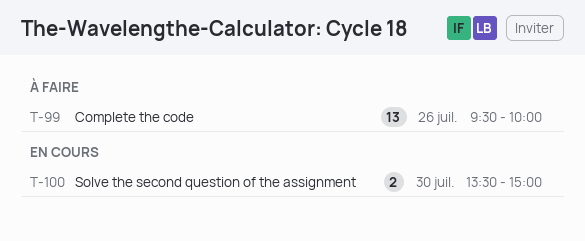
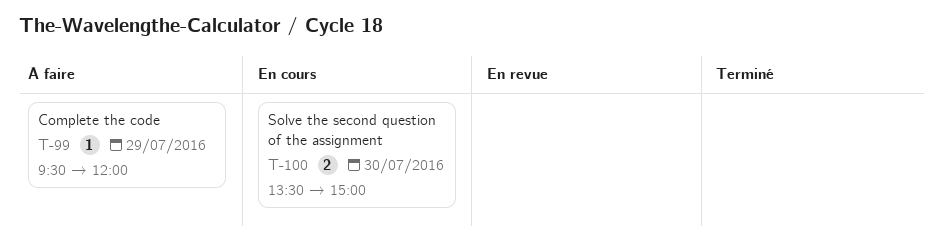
T-99, estimate: 13 -> 1
T-99, day: Jul 26 -> Jul 29
T-99, ends: 10:00 -> 12:00

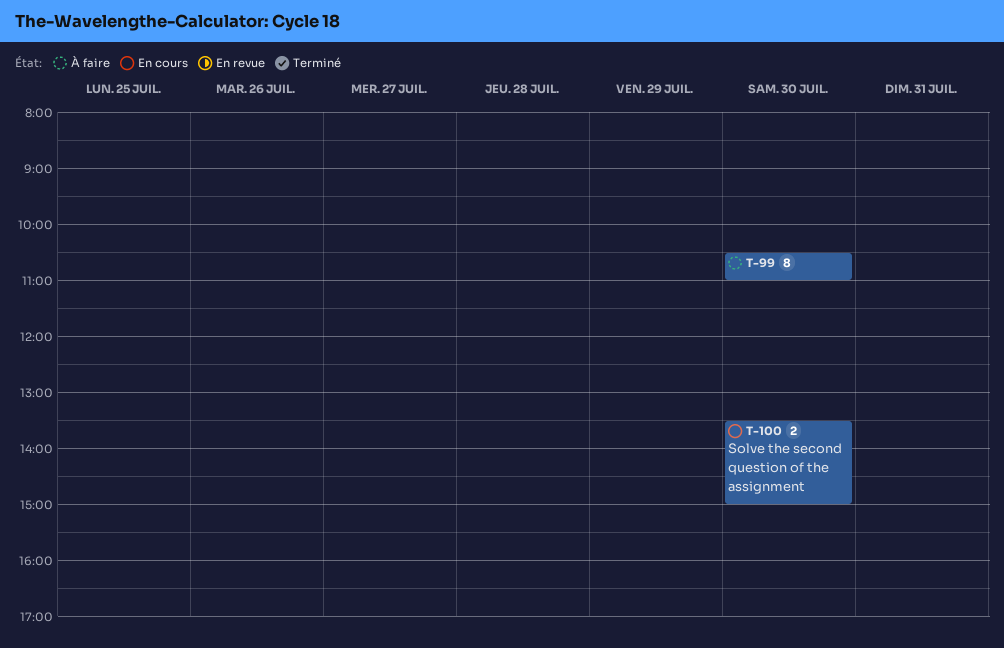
T-99, estimate: 1 -> 8
T-99, day: Jul 29 -> Jul 30
T-99, begins: 09:30 -> 10:30
T-99, ends: 12:00 -> 11:00

